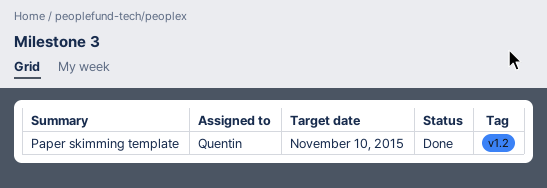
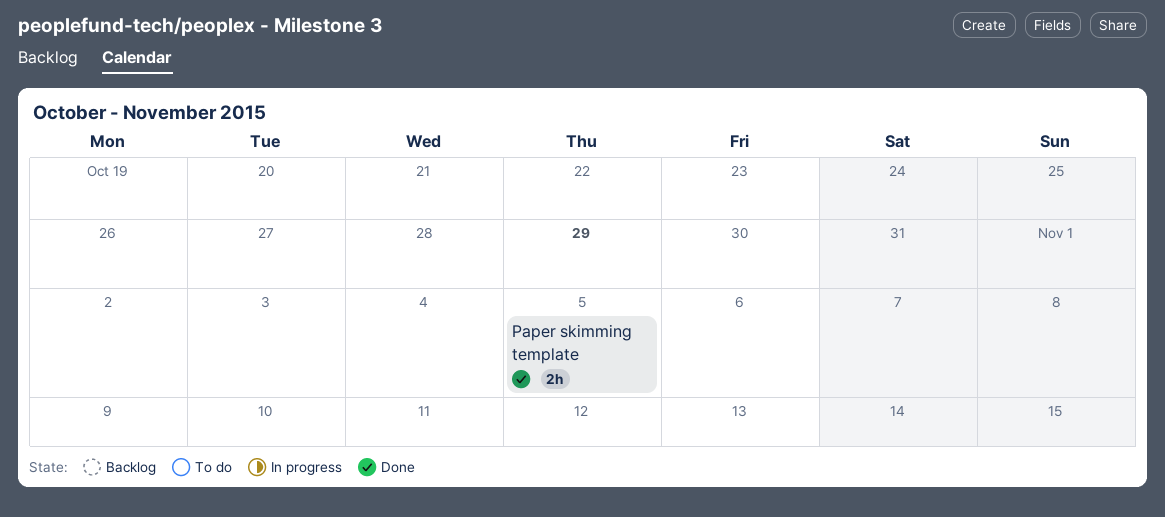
Paper skimming template, due: Nov 10 -> Nov 5

